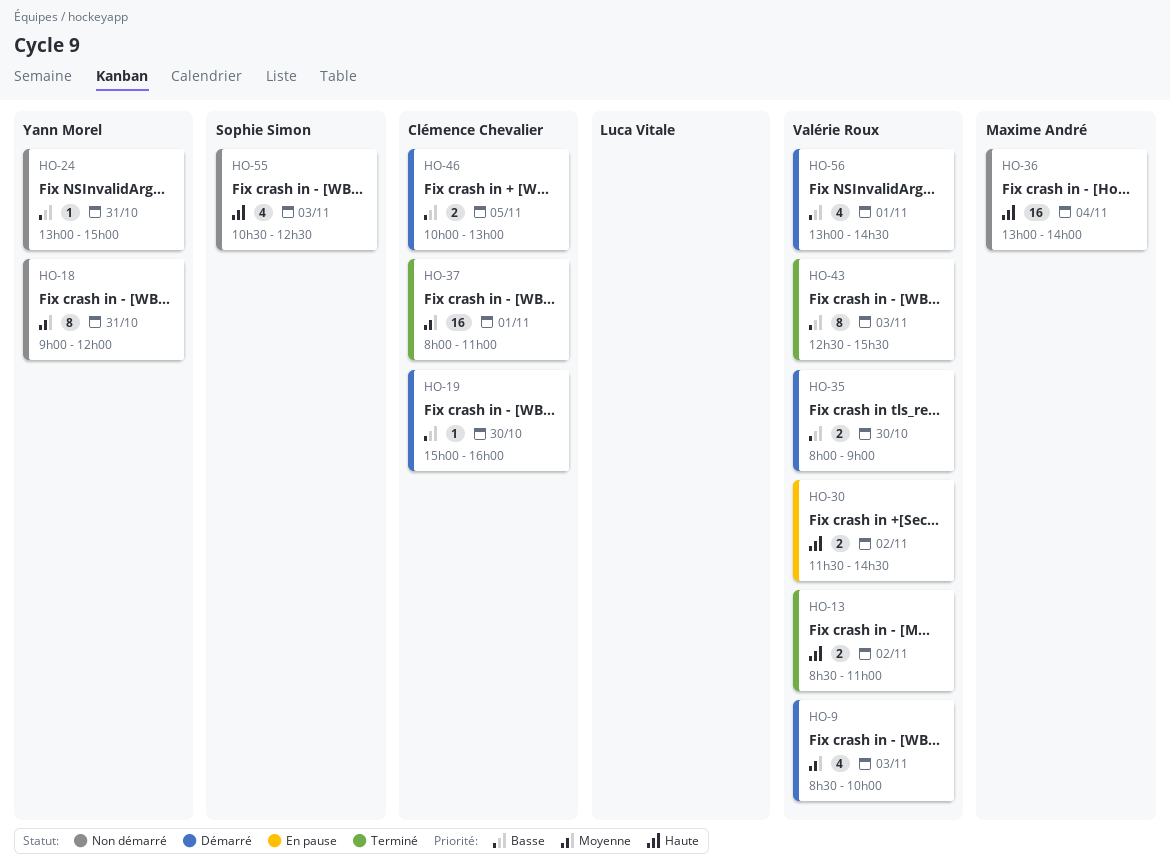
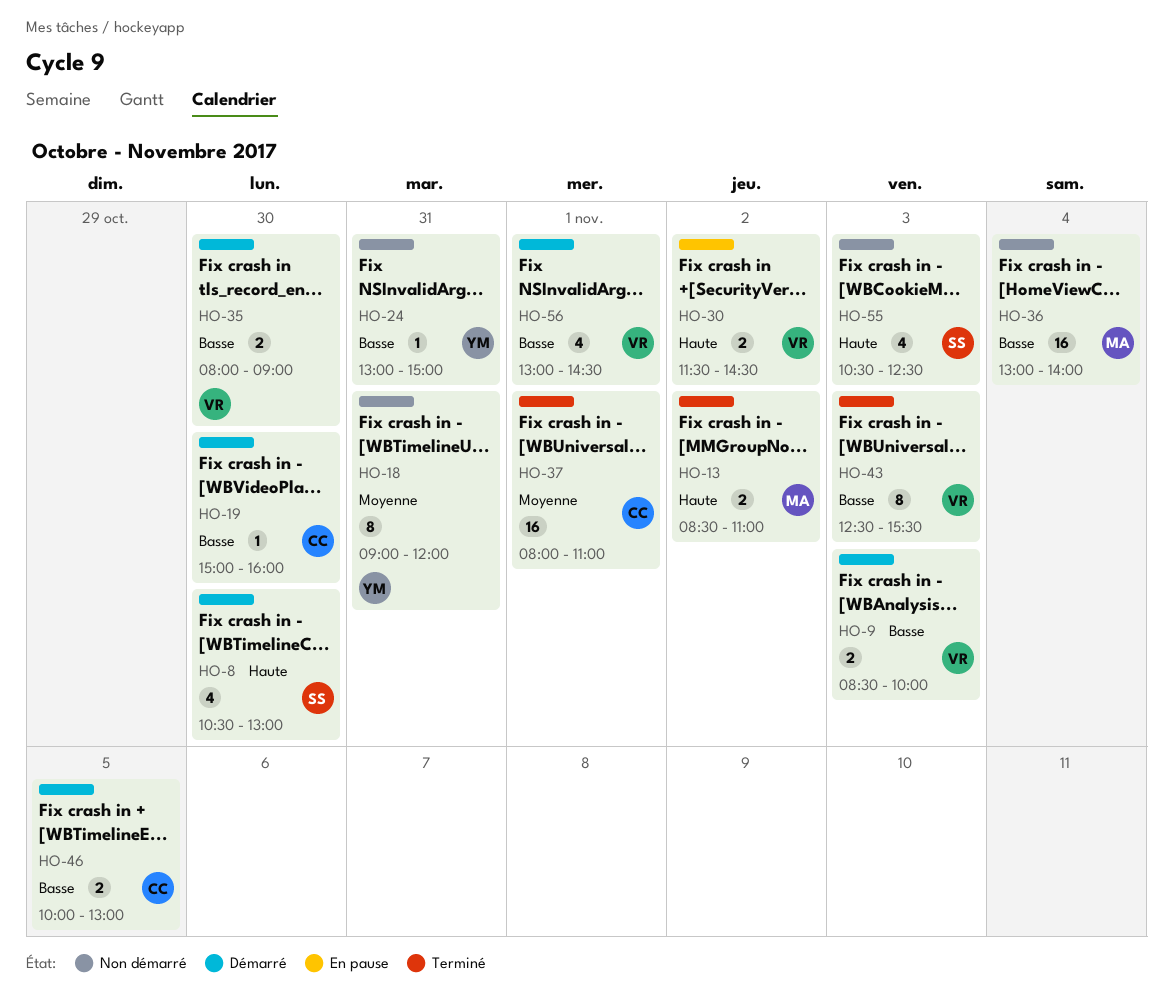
HO-8: none -> present
HO-9, priority: Moyenne -> Basse
HO-9, estimate: 4 -> 2
HO-13, owner: Valérie Roux -> Maxime André
HO-36, priority: Haute -> Basse

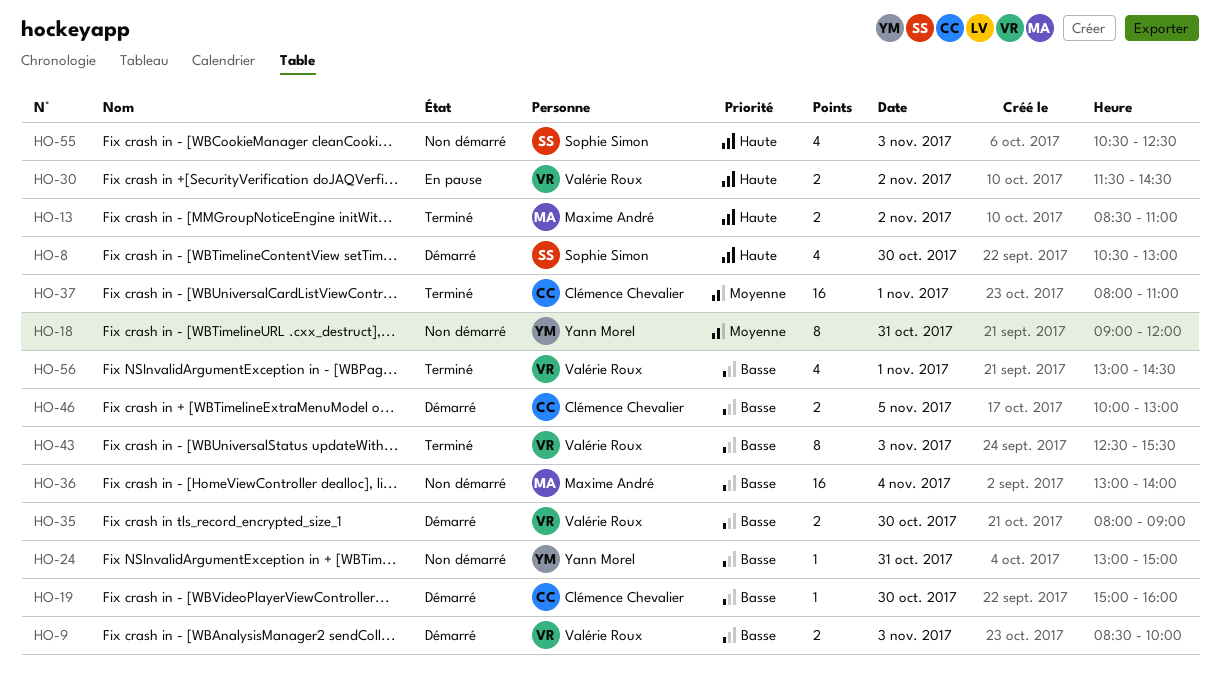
HO-56, status: Démarré -> Terminé

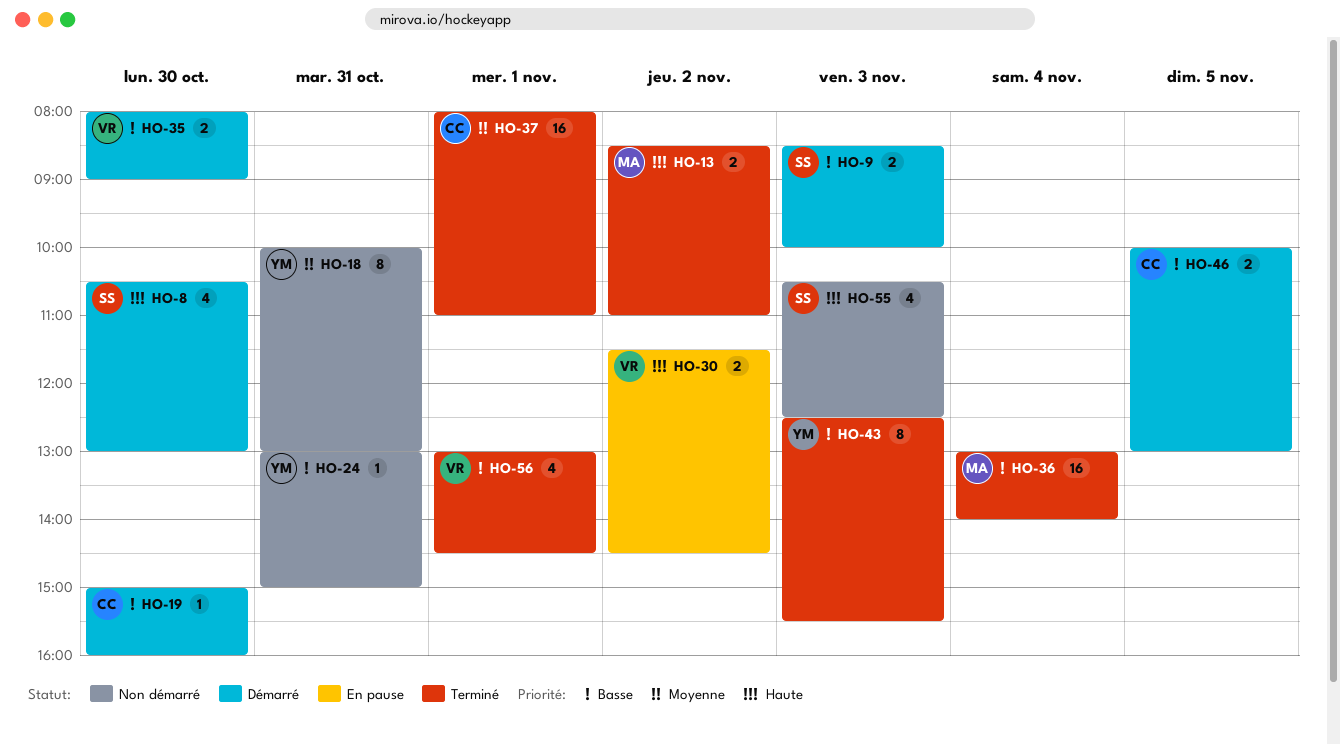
HO-9, owner: Valérie Roux -> Sophie Simon
HO-18, begins: 09:00 -> 10:00
HO-18, ends: 12:00 -> 13:00
HO-36, status: Non démarré -> Terminé
HO-43, owner: Valérie Roux -> Yann Morel

